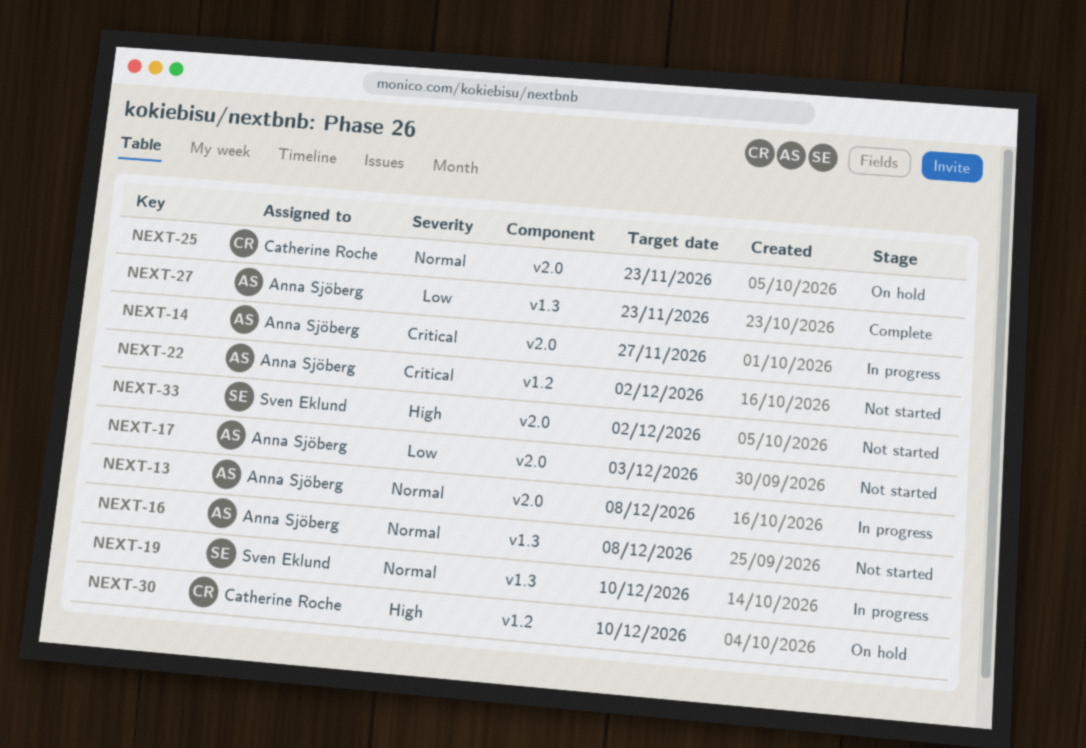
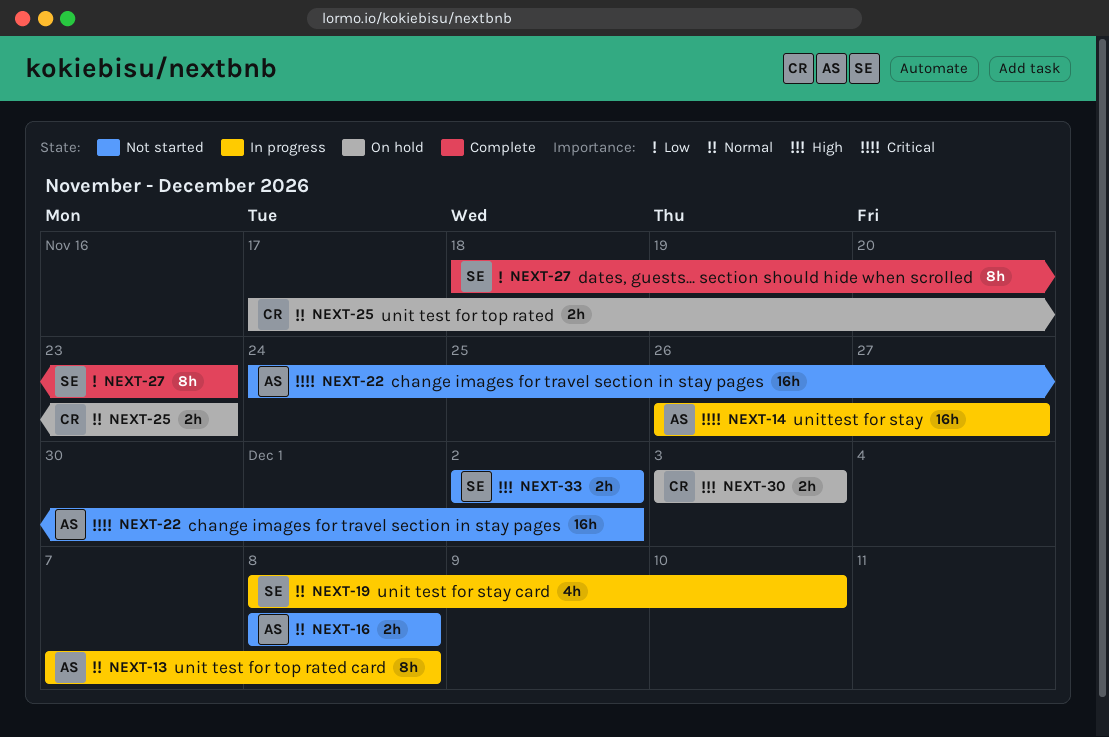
NEXT-17: present -> none
NEXT-27, owner: Anna Sjöberg -> Sven Eklund
NEXT-30, due: Dec 10 -> Dec 3

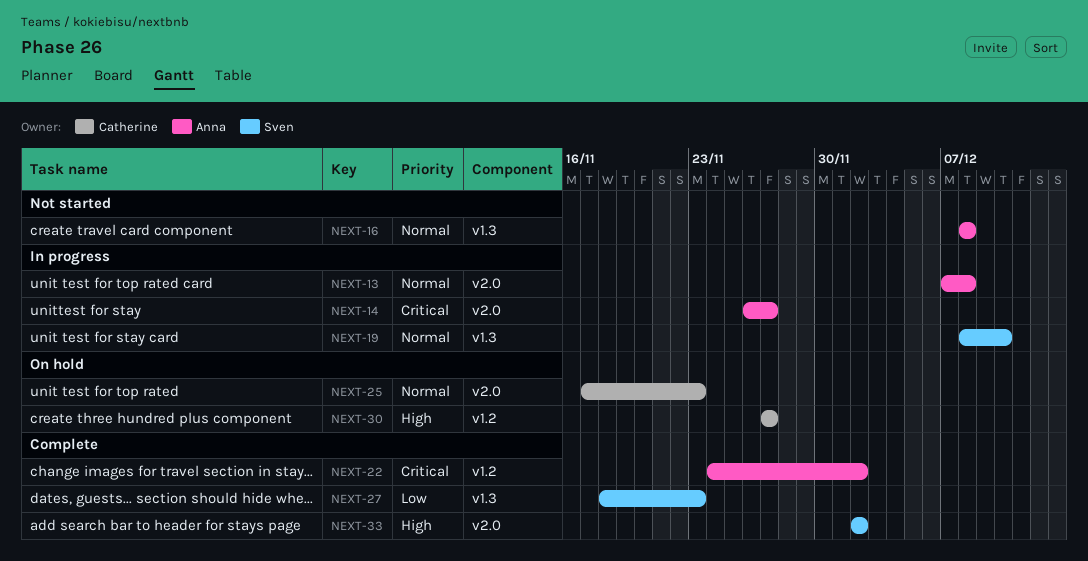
NEXT-22, status: Not started -> Complete
NEXT-30, start: Dec 3 -> Nov 27
NEXT-30, due: Dec 3 -> Nov 27
NEXT-33, status: Not started -> Complete

